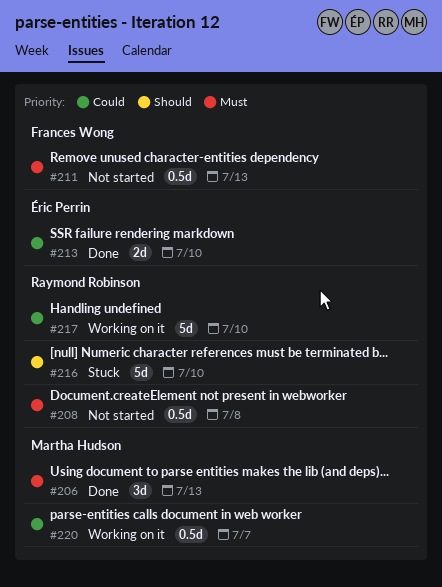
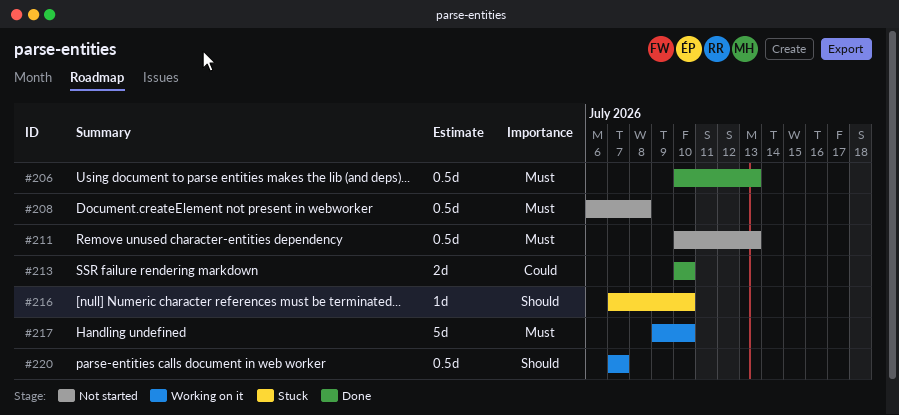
#206, estimate: 3d -> 0.5d
#216, estimate: 5d -> 1d
#217, priority: Could -> Must
#220, priority: Could -> Should

